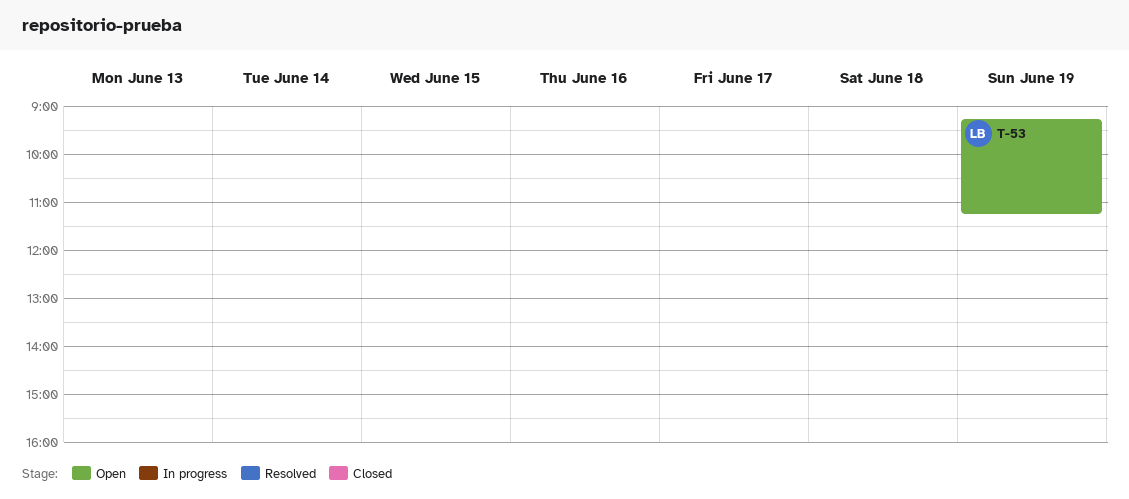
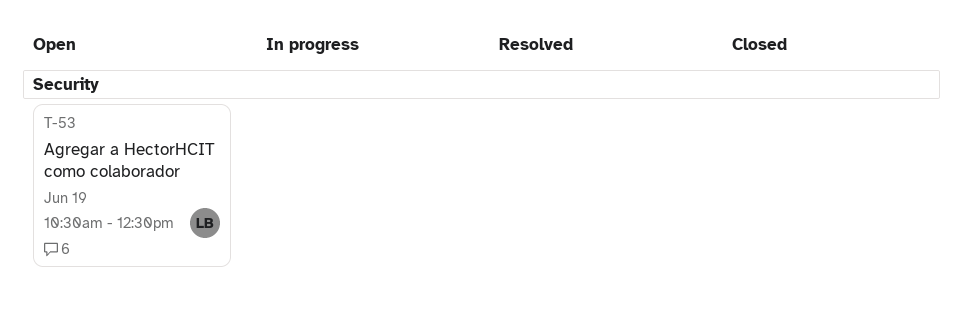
T-53, begins: 09:15 -> 10:30
T-53, ends: 11:15 -> 12:30

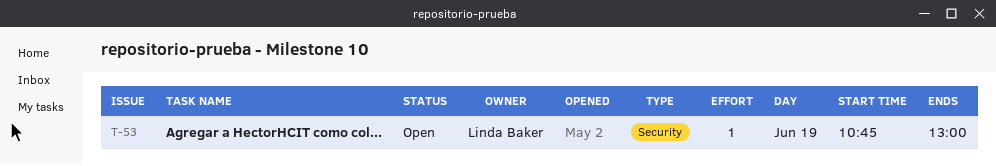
T-53, begins: 10:30 -> 10:45
T-53, ends: 12:30 -> 13:00

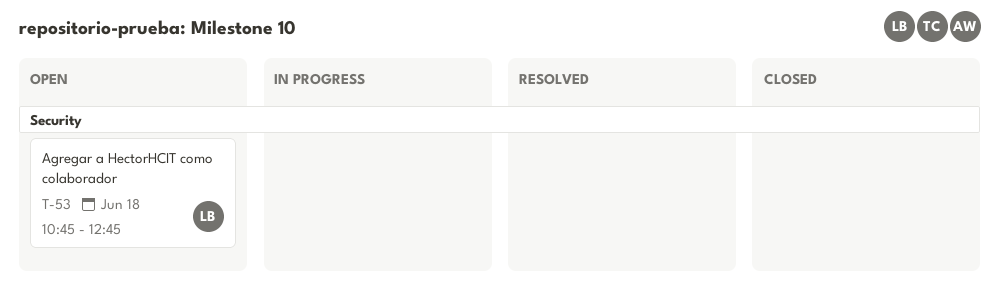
T-53, day: Jun 19 -> Jun 18
T-53, ends: 13:00 -> 12:45

